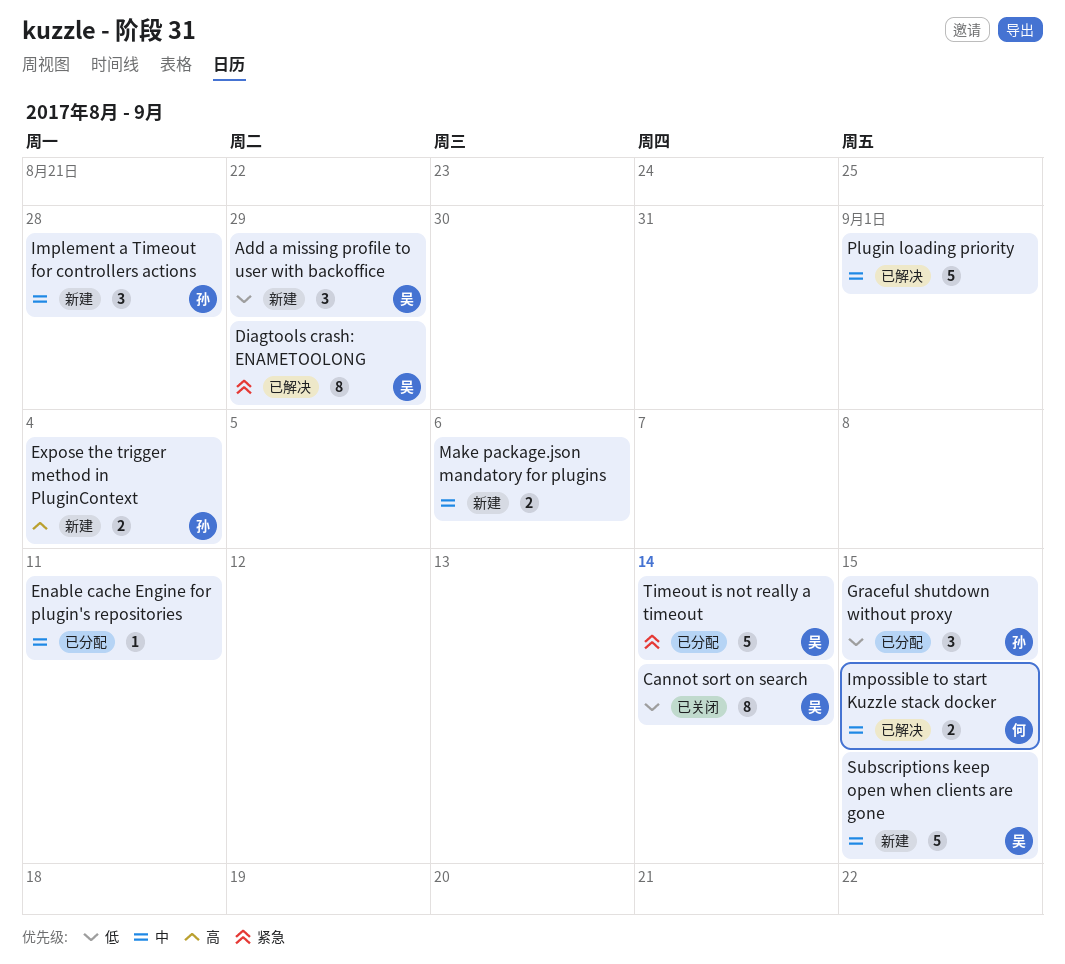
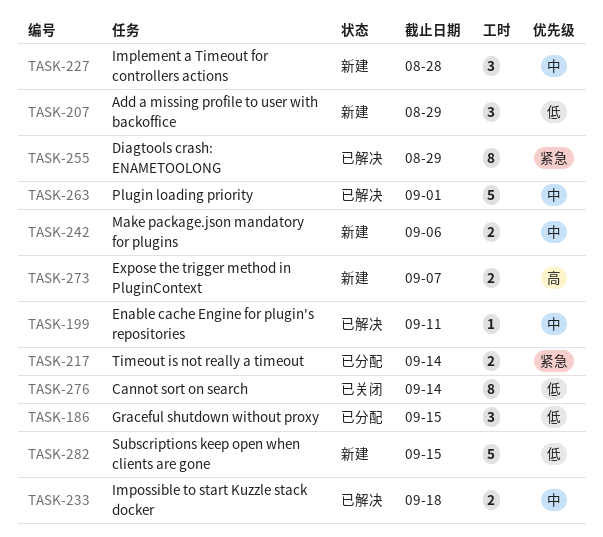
Enable cache Engine for plugin's repositories, status: 已分配 -> 已解决
Expose the trigger method in PluginContext, due: Sep 4 -> Sep 7
Impossible to start Kuzzle stack docker, due: Sep 15 -> Sep 18
Subscriptions keep open when clients are gone, priority: 中 -> 低
Timeout is not really a timeout, estimate: 5 -> 2

